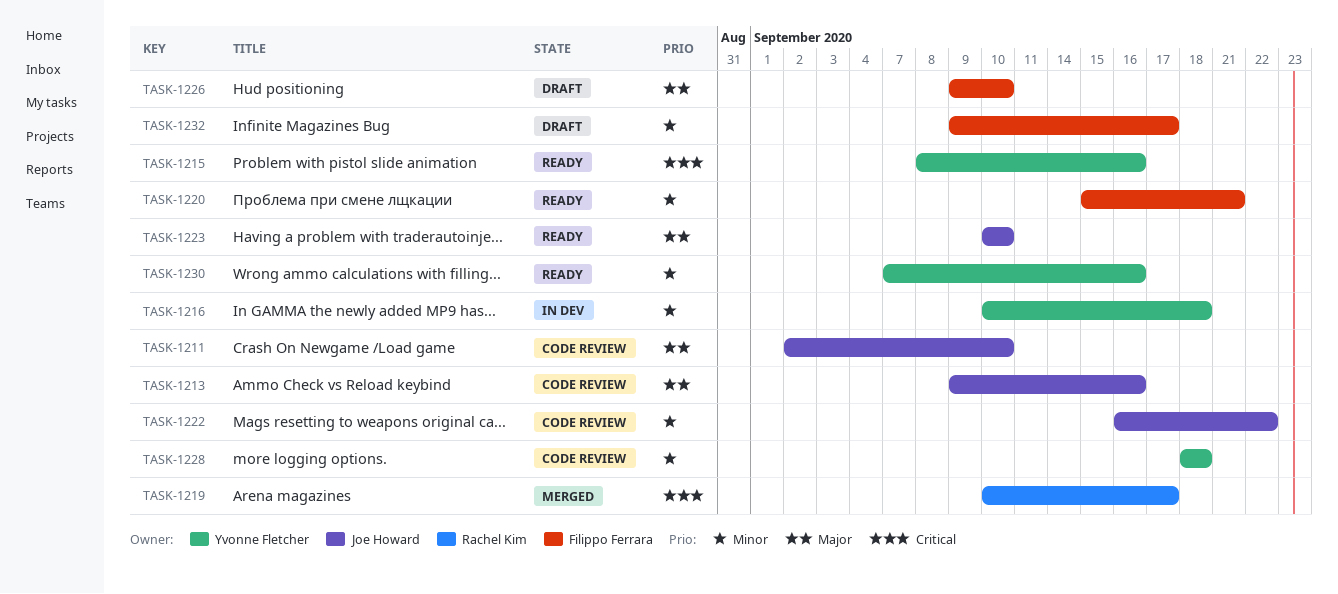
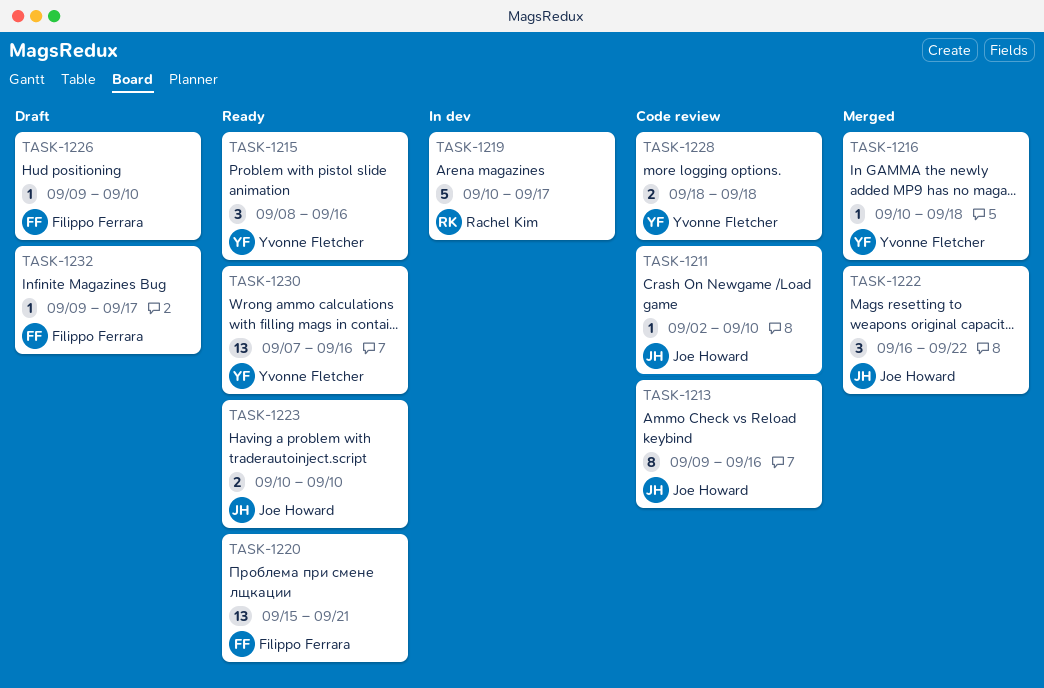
TASK-1216, status: In dev -> Merged
TASK-1219, status: Merged -> In dev
TASK-1222, status: Code review -> Merged

